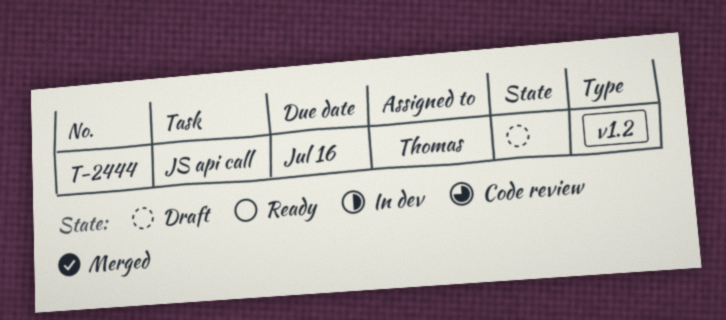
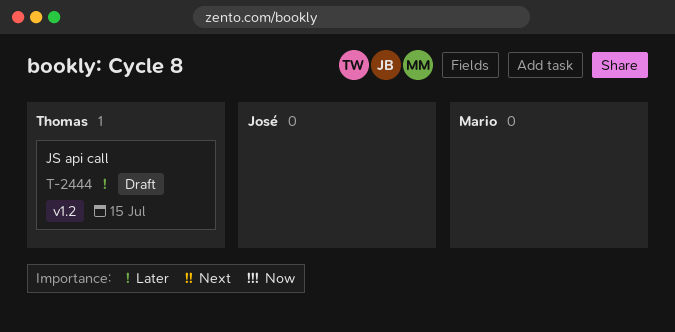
T-2444, due: Jul 16 -> Jul 15

